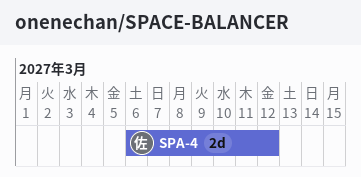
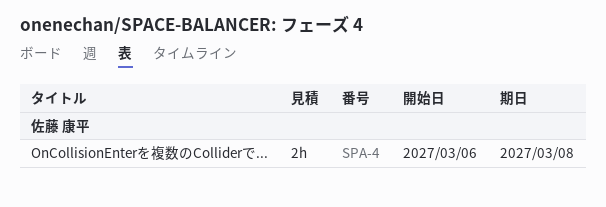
SPA-4, estimate: 2d -> 2h
SPA-4, due: Mar 12 -> Mar 8

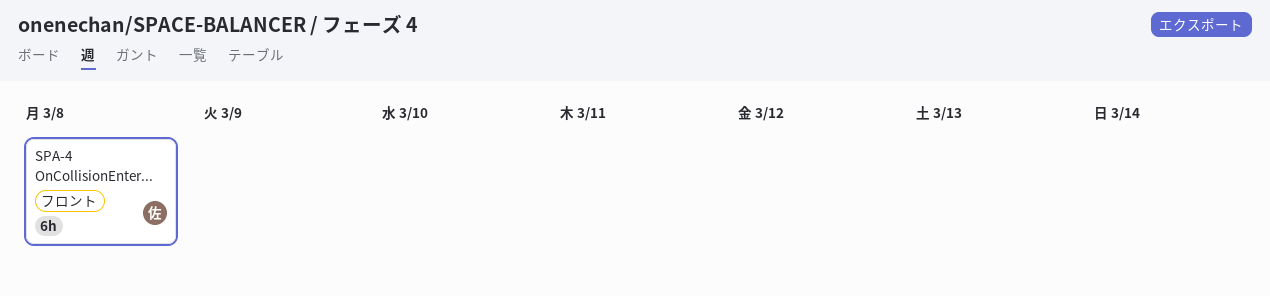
SPA-4, estimate: 2h -> 6h

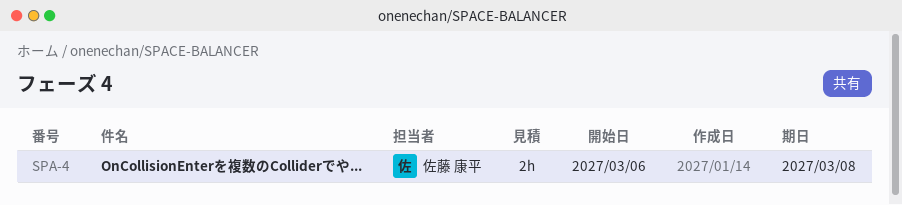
SPA-4, estimate: 6h -> 2h

